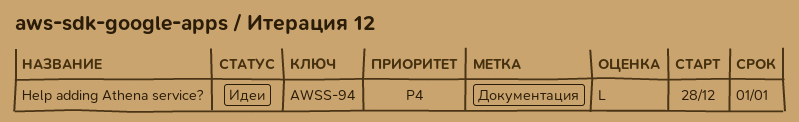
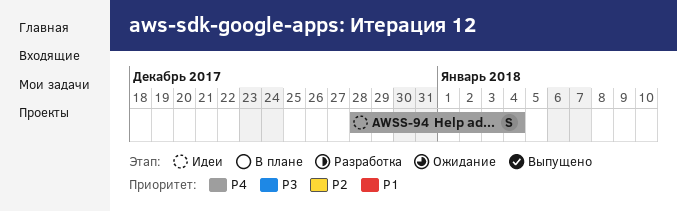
AWSS-94, estimate: L -> S
AWSS-94, due: Jan 1 -> Jan 4

